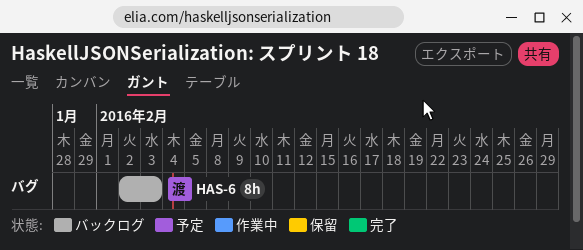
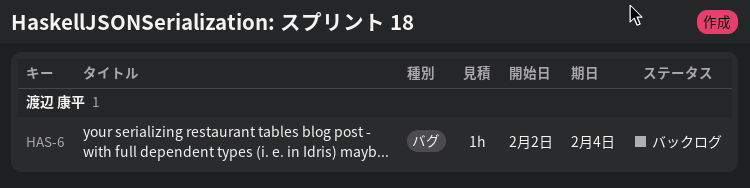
HAS-6, estimate: 8h -> 1h
HAS-6, due: Feb 3 -> Feb 4

